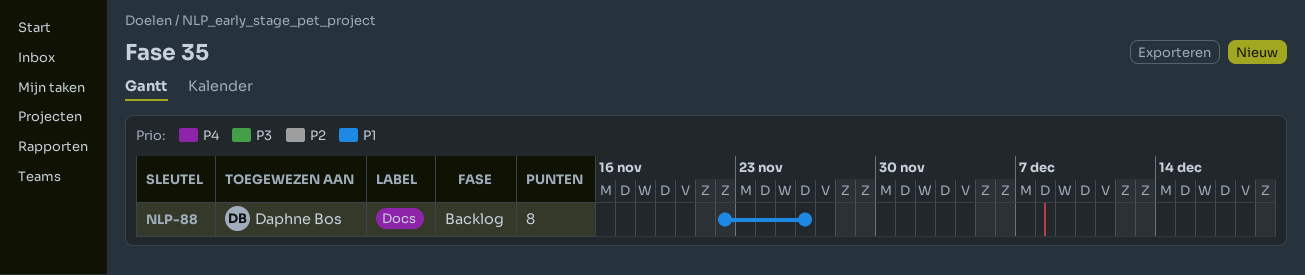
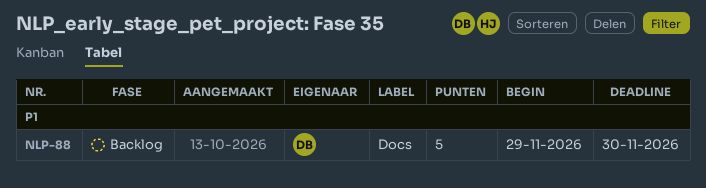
NLP-88, estimate: 8 -> 5
NLP-88, start: Nov 22 -> Nov 29
NLP-88, due: Nov 26 -> Nov 30

